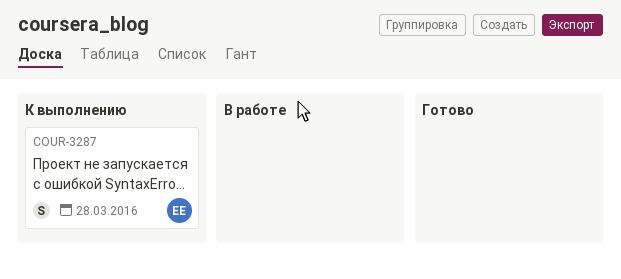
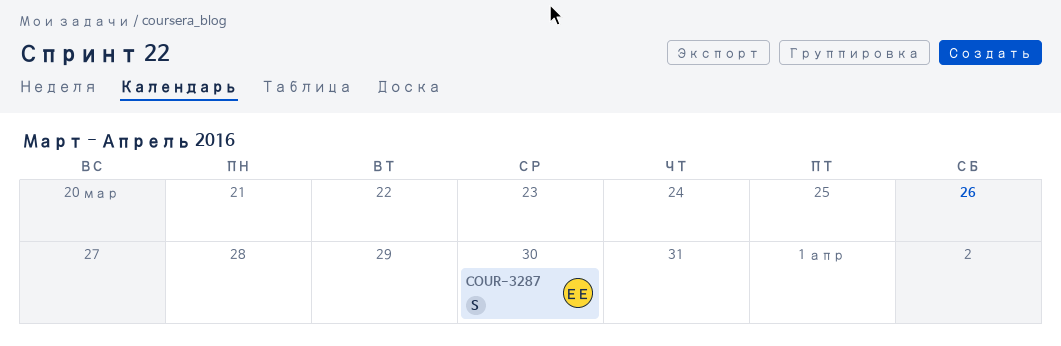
COUR-3287, due: Mar 28 -> Mar 30

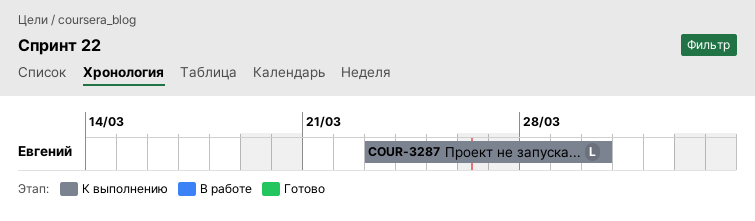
COUR-3287, estimate: S -> L

